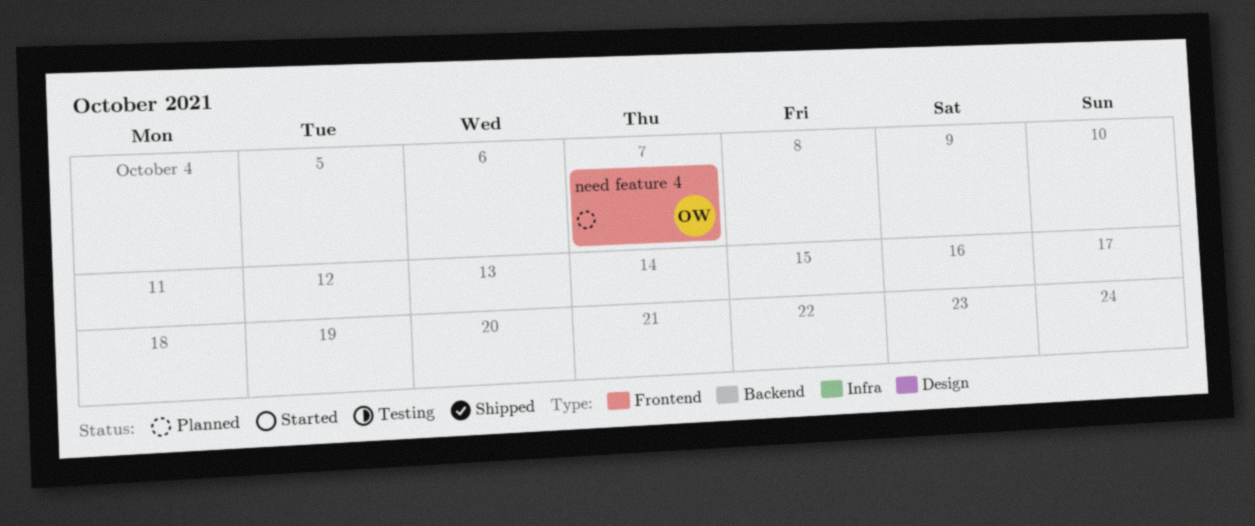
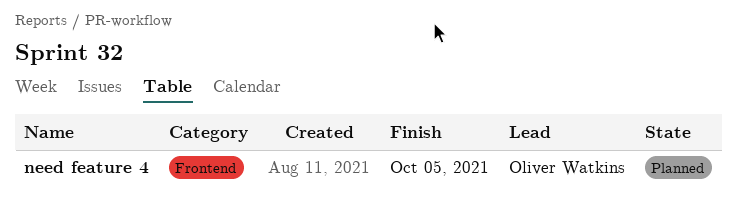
need feature 4, due: Oct 7 -> Oct 5

